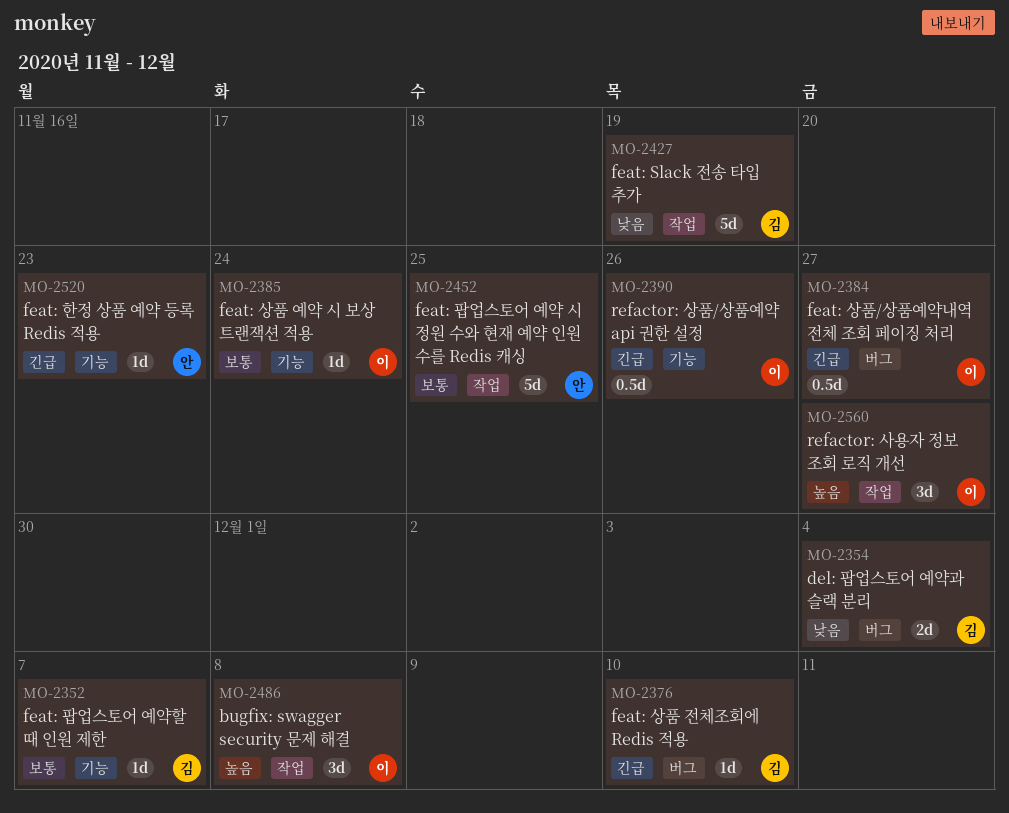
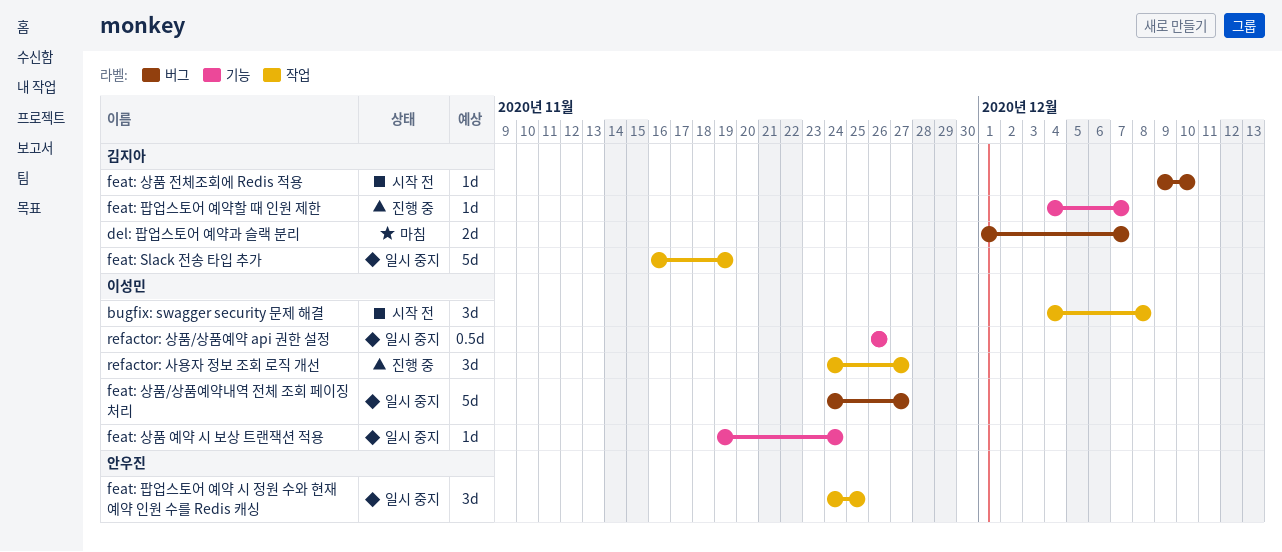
del: 팝업스토어 예약과 슬랙 분리, due: Dec 4 -> Dec 7
feat: 상품/상품예약내역 전체 조회 페이징 처리, estimate: 0.5d -> 5d
feat: 팝업스토어 예약 시 정원 수와 현재 예약 인원 수를 Redis 캐싱, estimate: 5d -> 3d
feat: 한정 상품 예약 등록 Redis 적용: present -> none

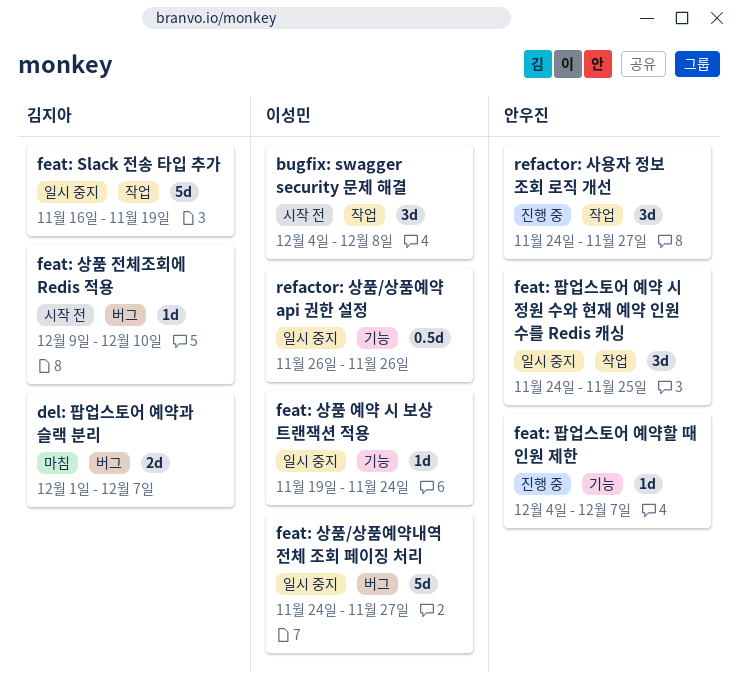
feat: 팝업스토어 예약할 때 인원 제한, owner: 김지아 -> 안우진
refactor: 사용자 정보 조회 로직 개선, owner: 이성민 -> 안우진

